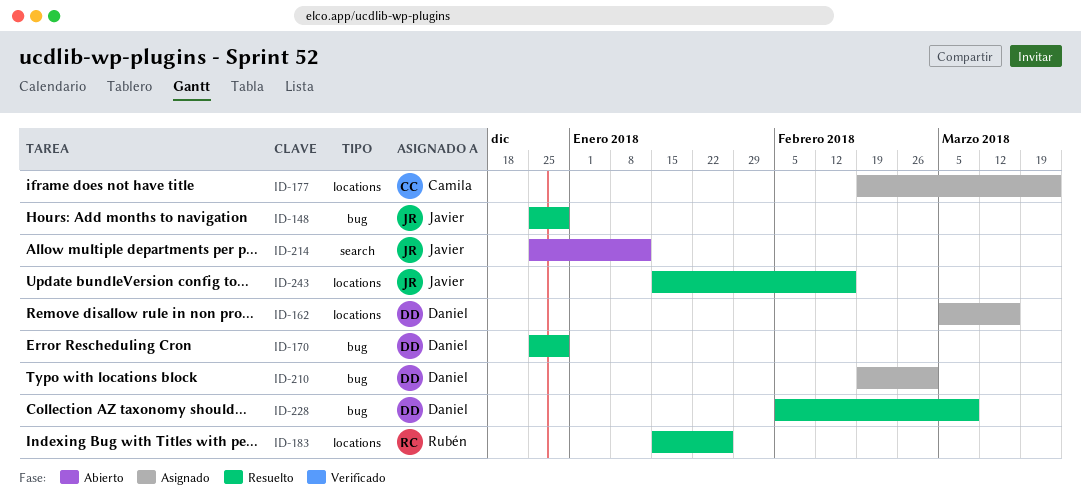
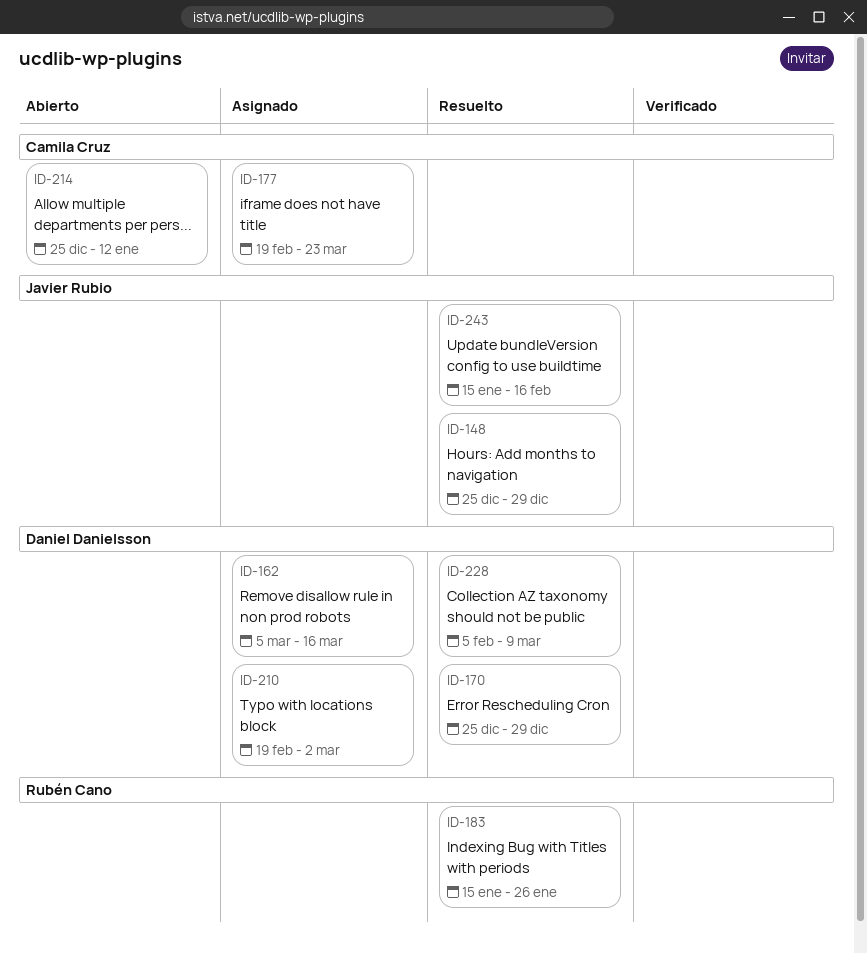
ID-214, owner: Javier Rubio -> Camila Cruz

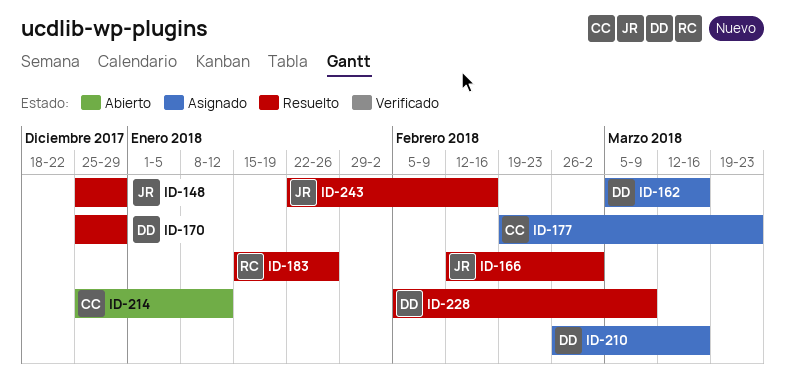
ID-166: none -> present
ID-210, start: Feb 19 -> Feb 26
ID-210, due: Mar 2 -> Mar 16
ID-243, start: Jan 15 -> Jan 22

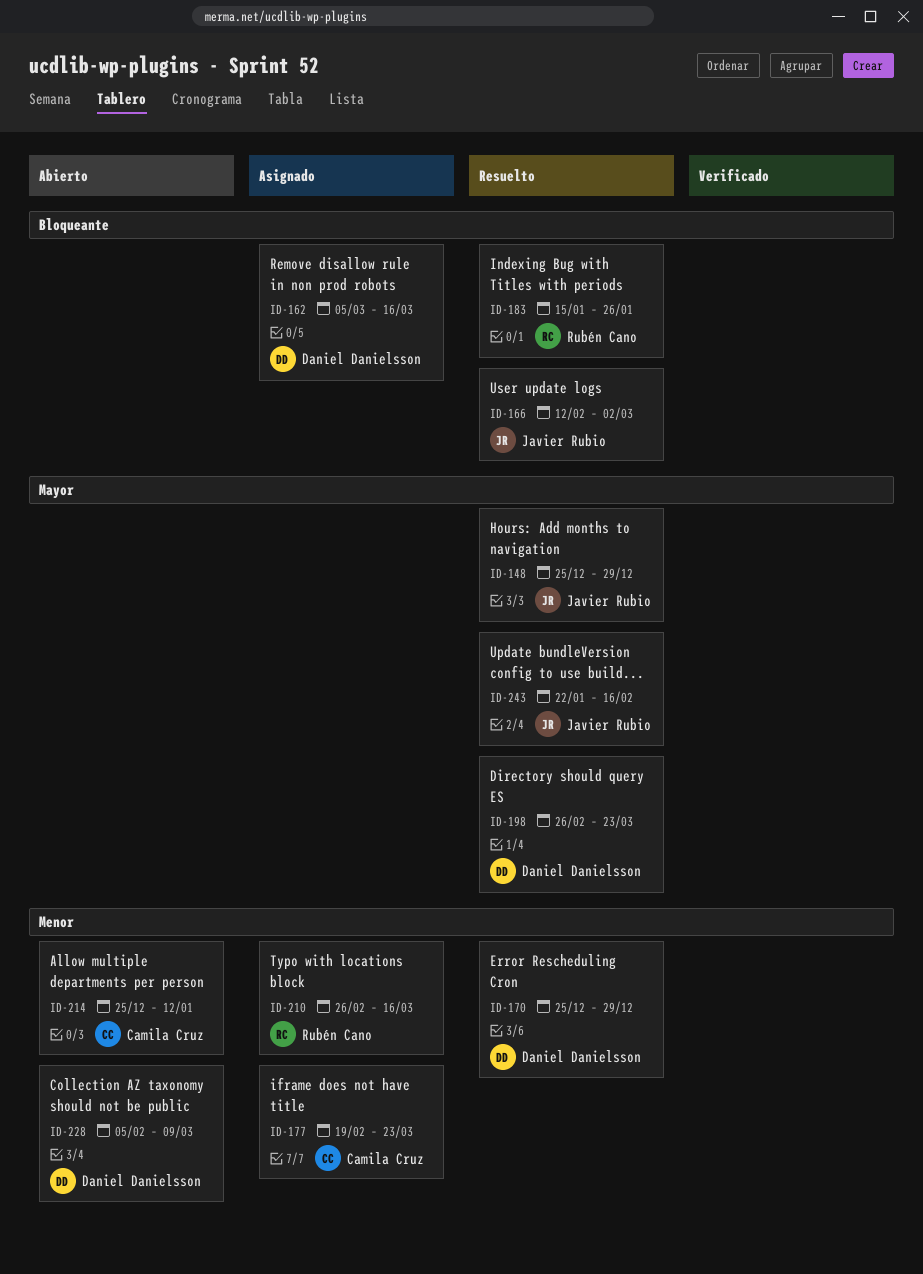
ID-198: none -> present
ID-210, owner: Daniel Danielsson -> Rubén Cano
ID-228, status: Resuelto -> Abierto

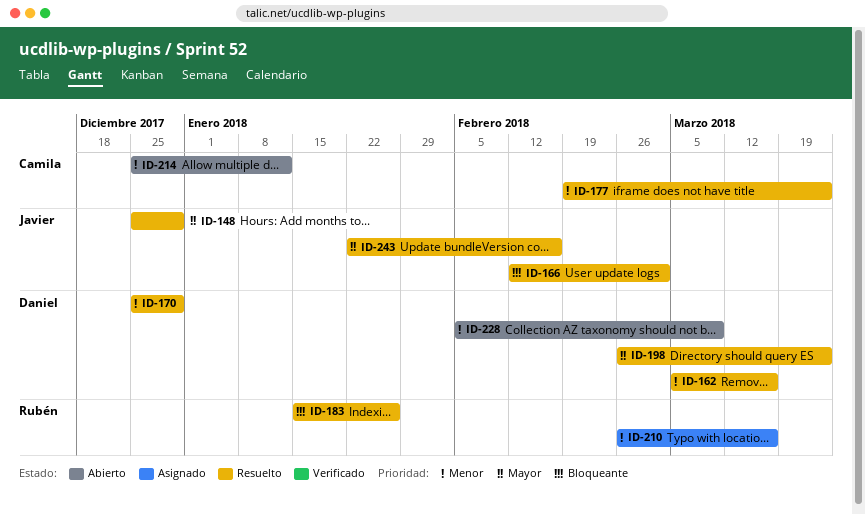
ID-162, status: Asignado -> Resuelto
ID-162, priority: Bloqueante -> Menor
ID-177, status: Asignado -> Resuelto

